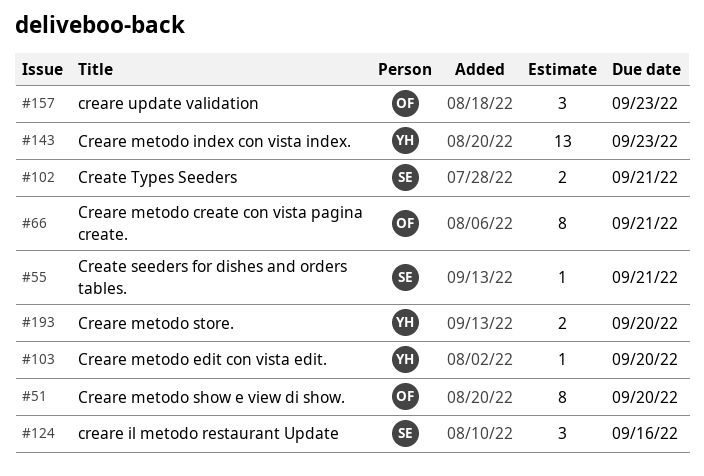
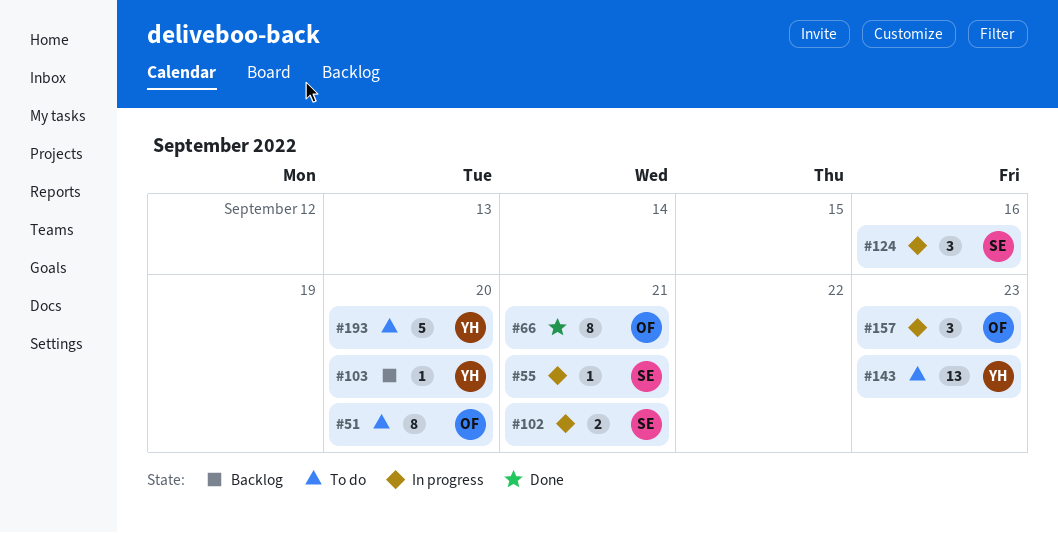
#193, estimate: 2 -> 5

